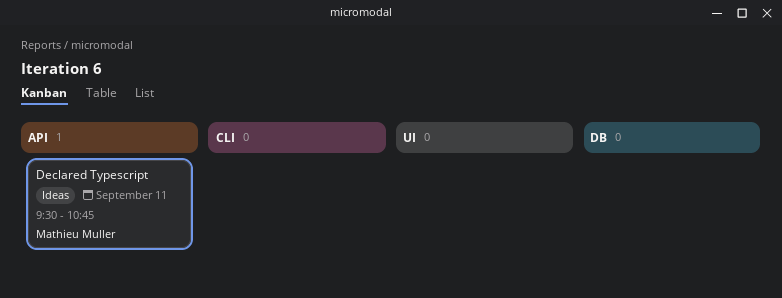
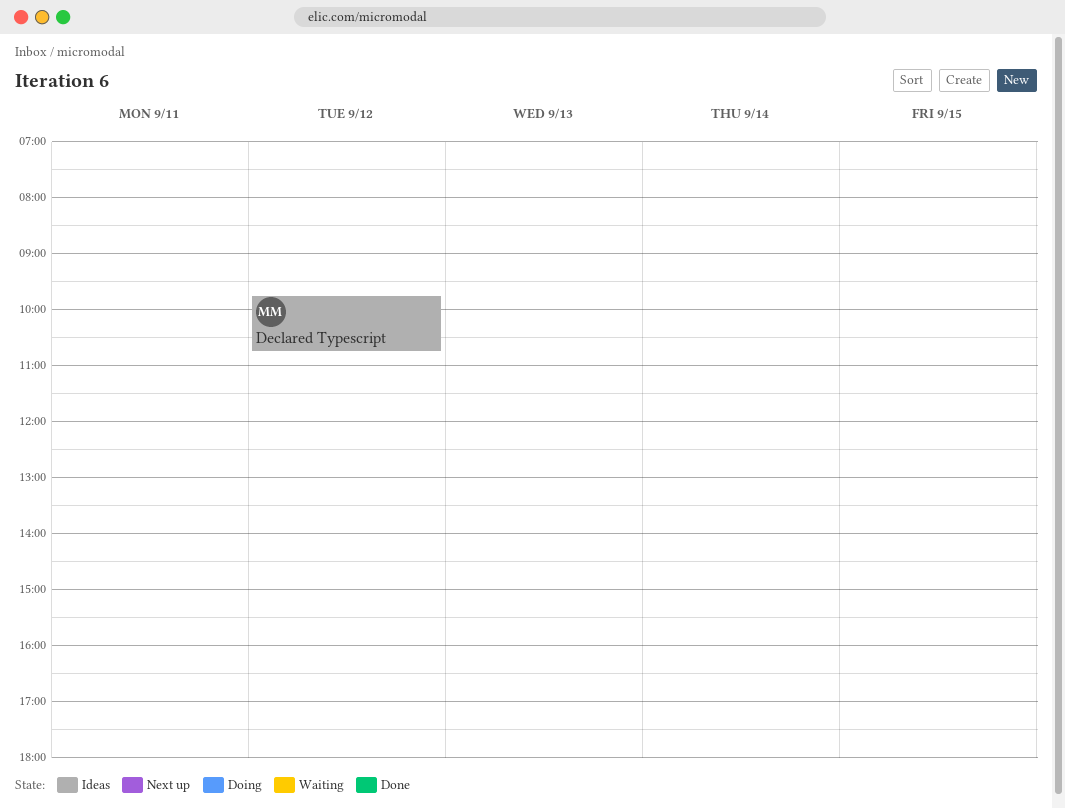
Declared Typescript, day: Sep 11 -> Sep 12
Declared Typescript, begins: 09:30 -> 09:45

